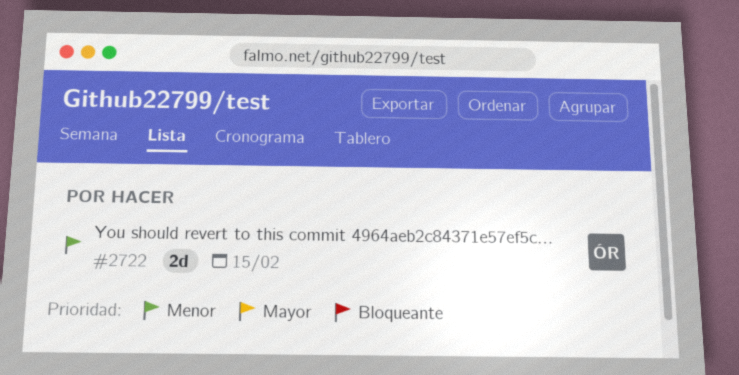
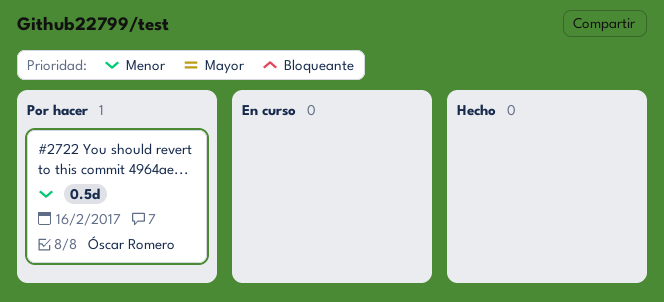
#2722, estimate: 2d -> 0.5d
#2722, due: Feb 15 -> Feb 16

